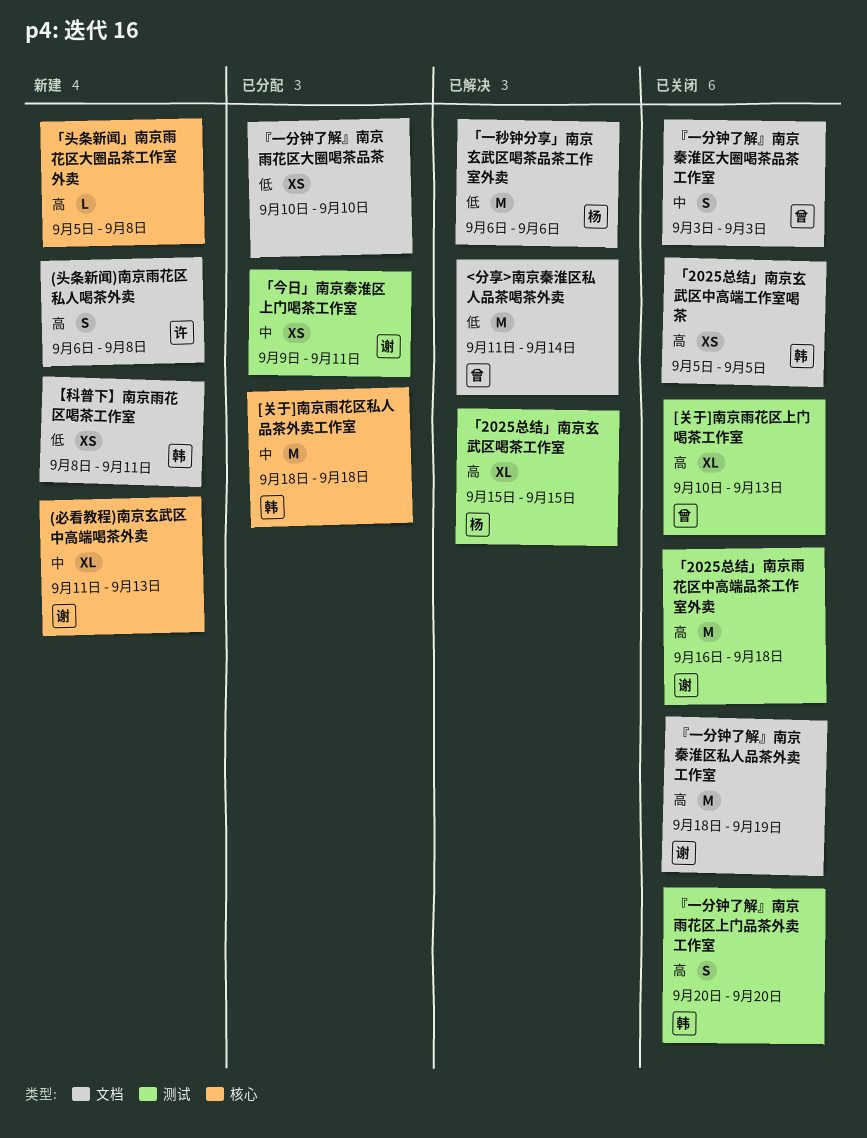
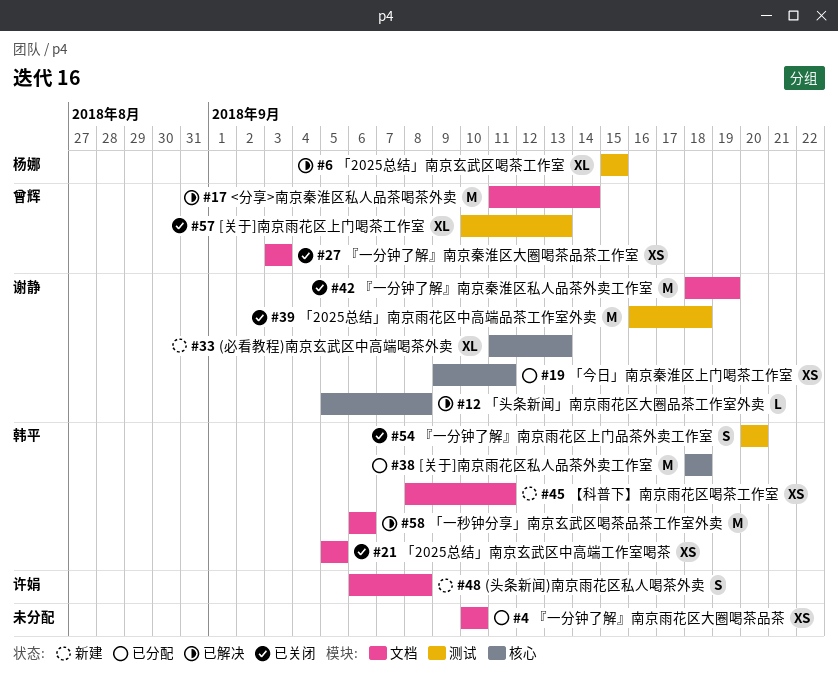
「一秒钟分享」南京玄武区喝茶品茶工作室外卖, owner: 杨娜 -> 韩平
「今日」南京秦淮区上门喝茶工作室, label: 测试 -> 核心
「头条新闻」南京雨花区大圈品茶工作室外卖, status: 新建 -> 已解决
「头条新闻」南京雨花区大圈品茶工作室外卖, owner: none -> 谢静
『一分钟了解』南京秦淮区大圈喝茶品茶工作室, estimate: S -> XS

